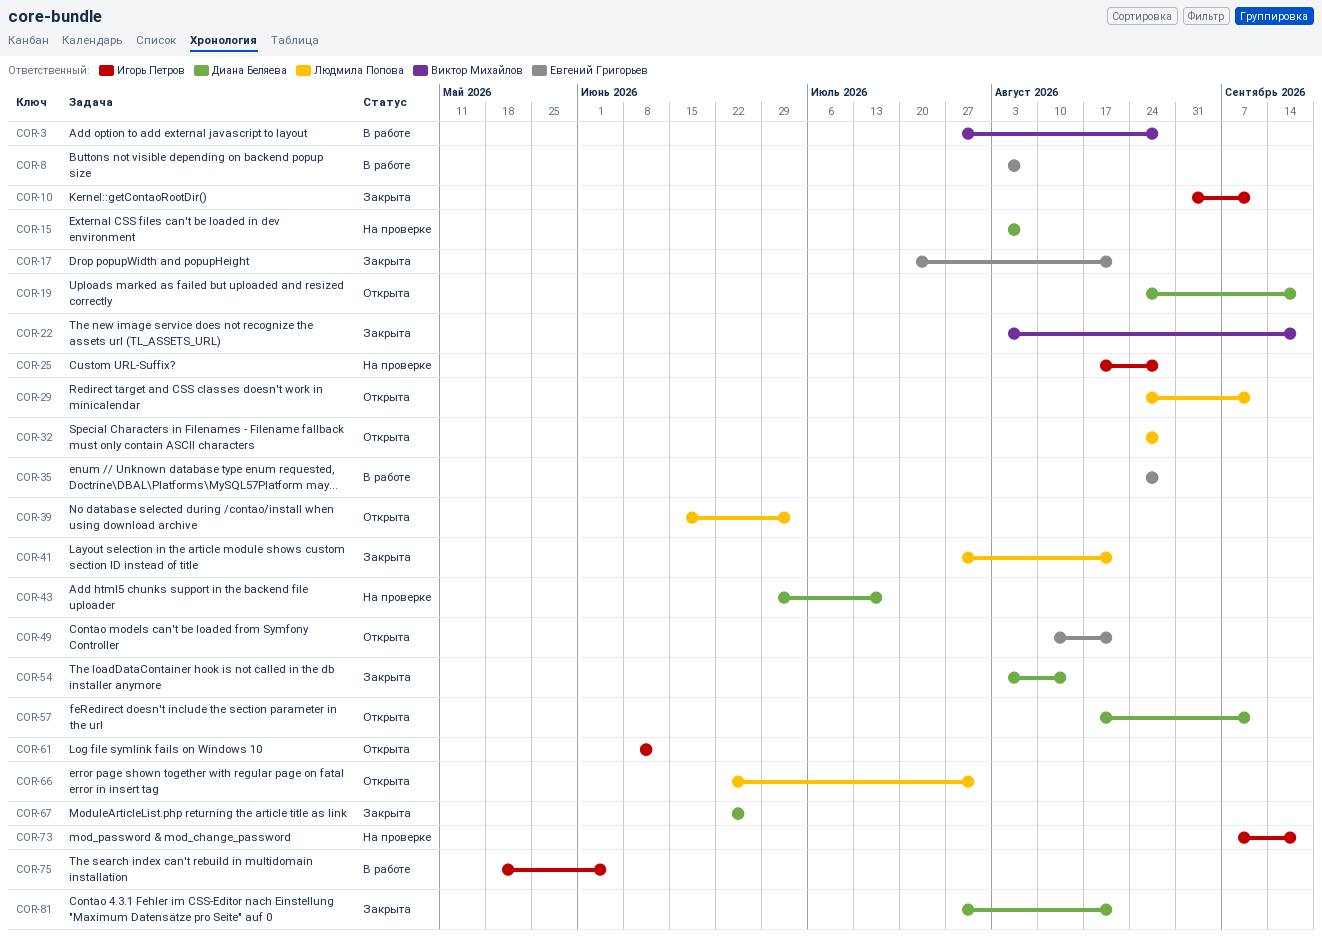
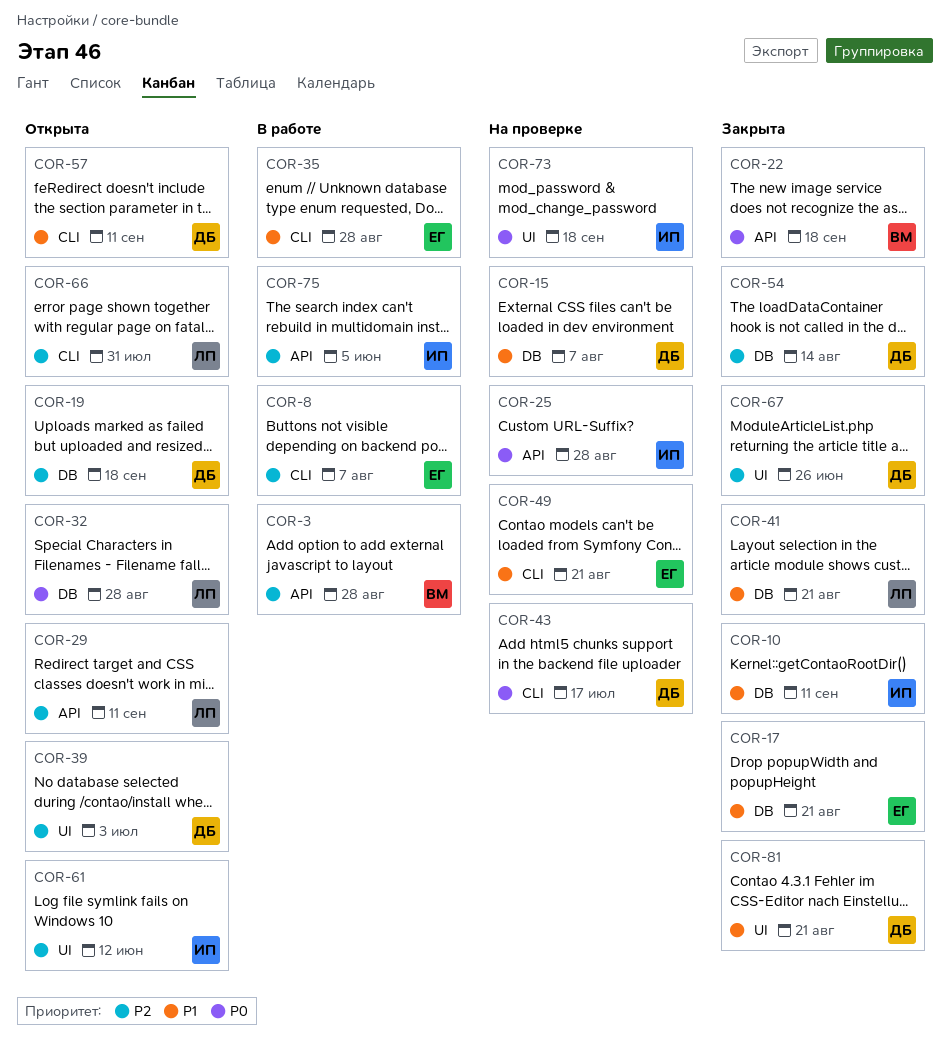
COR-39, owner: Людмила Попова -> Диана Беляева
COR-49, status: Открыта -> На проверке

